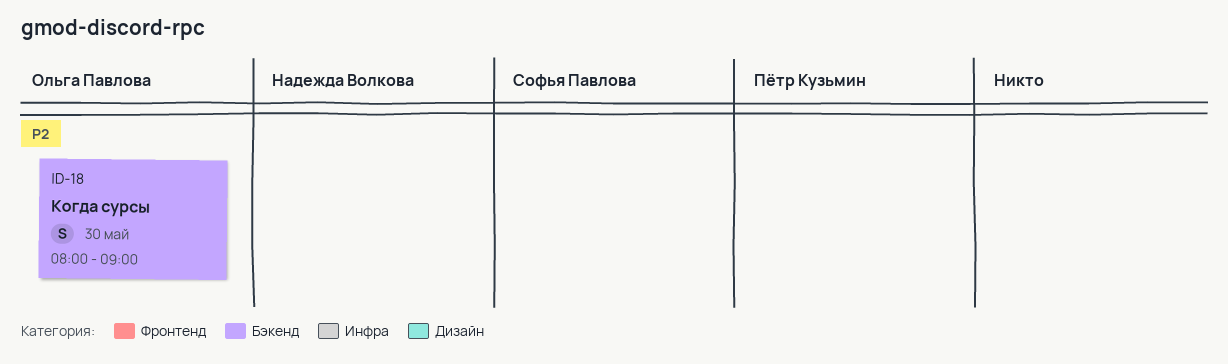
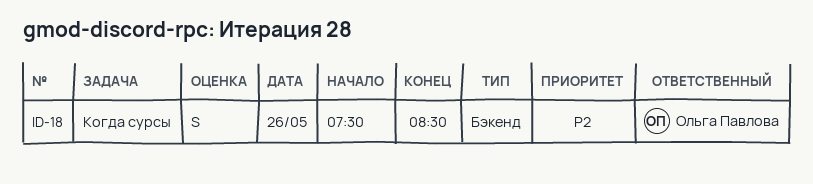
ID-18, day: May 30 -> May 26
ID-18, begins: 08:00 -> 07:30
ID-18, ends: 09:00 -> 08:30

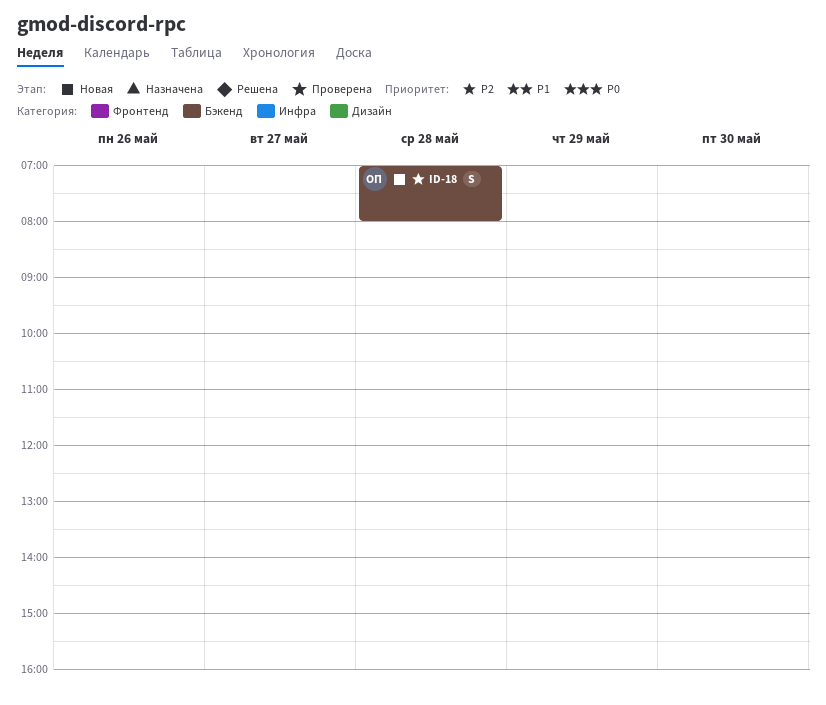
ID-18, day: May 26 -> May 28
ID-18, begins: 07:30 -> 07:00
ID-18, ends: 08:30 -> 08:00

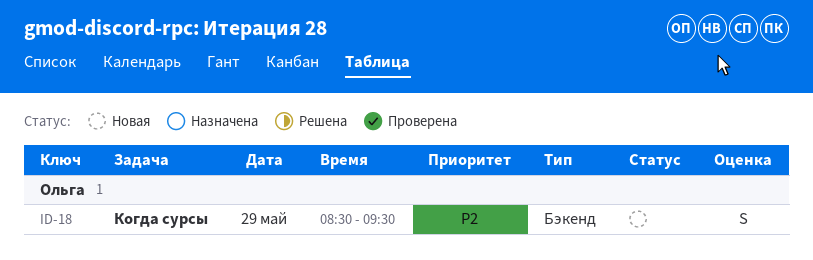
ID-18, day: May 28 -> May 29
ID-18, begins: 07:00 -> 08:30
ID-18, ends: 08:00 -> 09:30

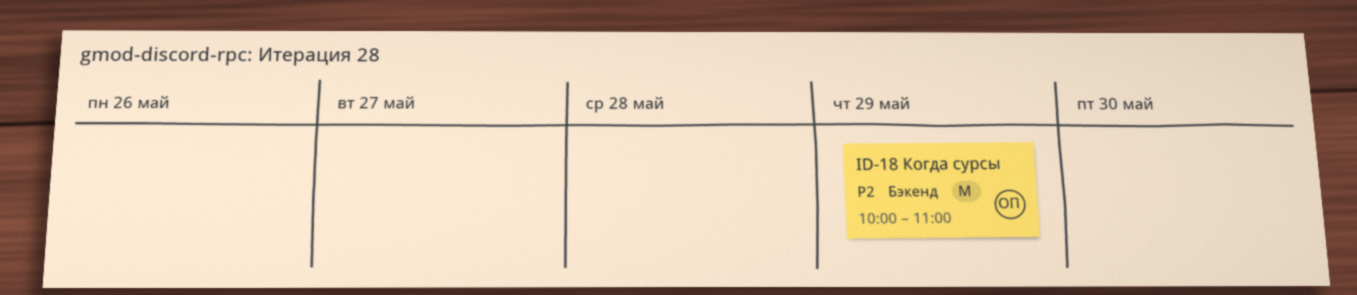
ID-18, estimate: S -> M
ID-18, begins: 08:30 -> 10:00
ID-18, ends: 09:30 -> 11:00

